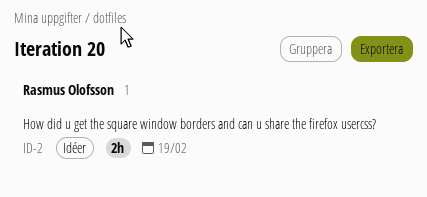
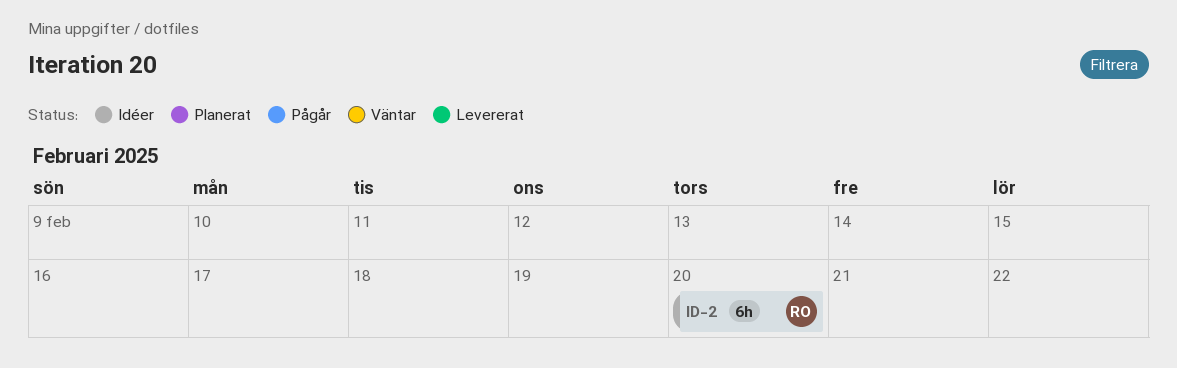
ID-2, estimate: 2h -> 6h
ID-2, due: Feb 19 -> Feb 20

